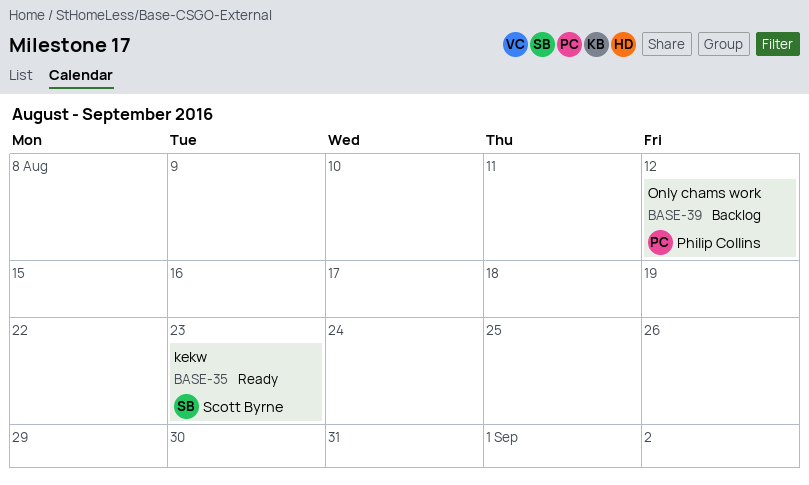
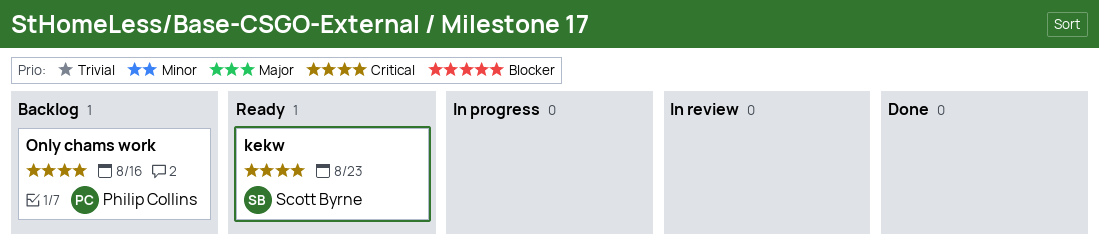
Only chams work, due: Aug 12 -> Aug 16

